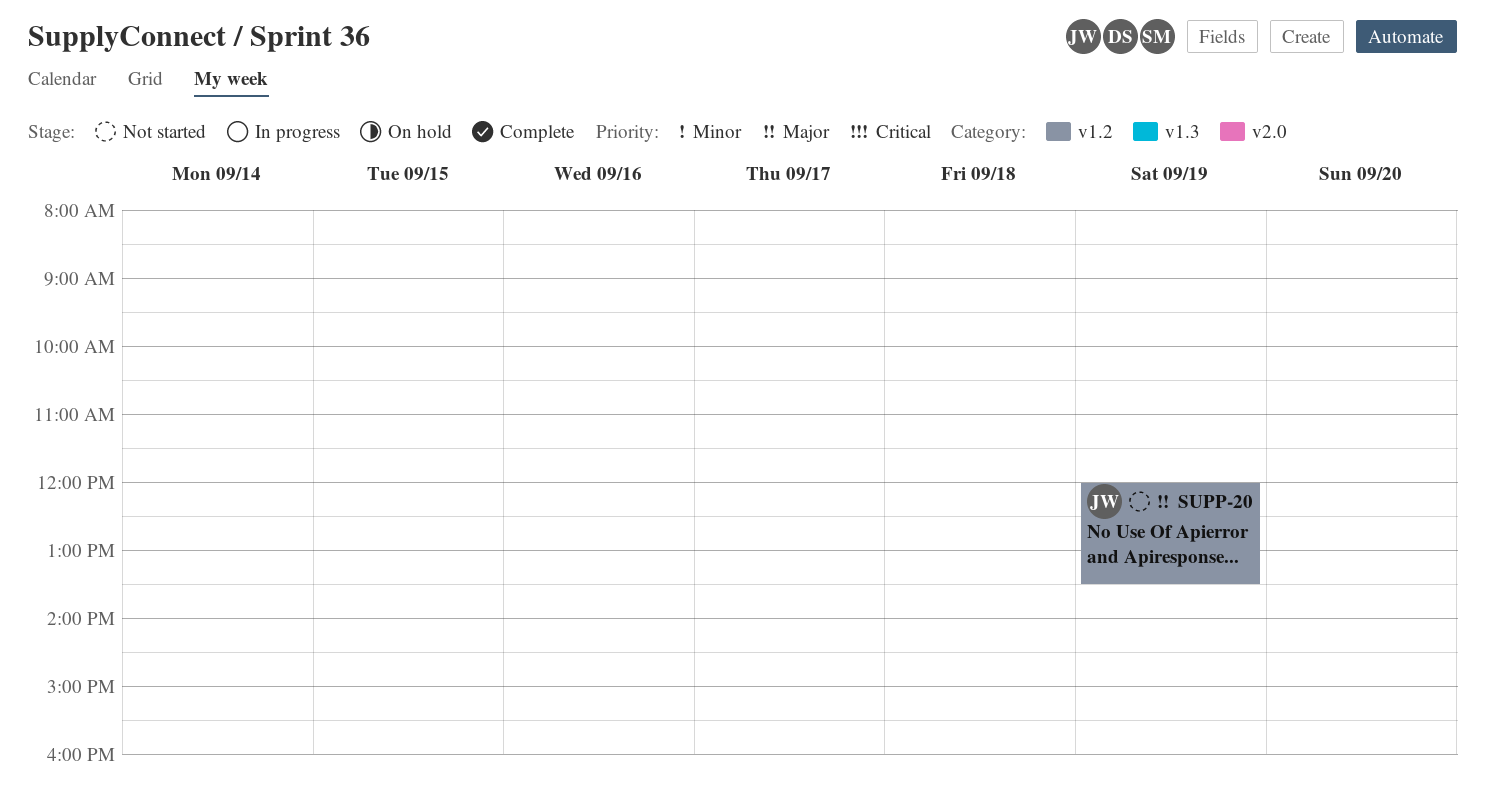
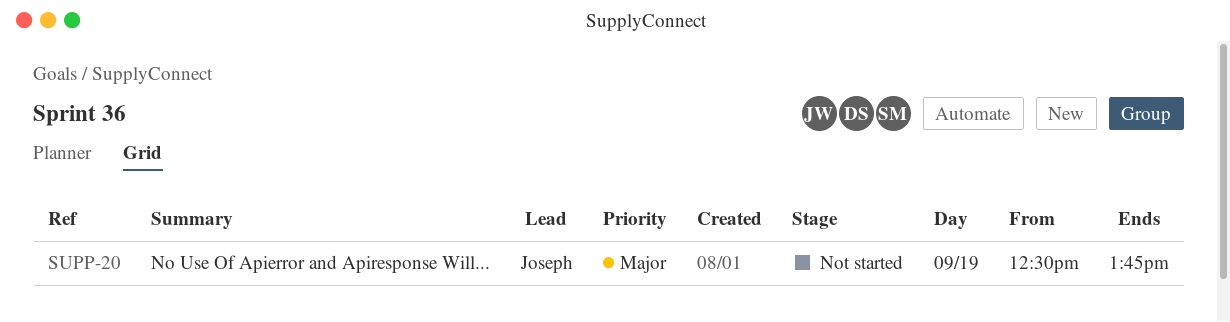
SUPP-20, begins: 12:00 -> 12:30
SUPP-20, ends: 13:30 -> 13:45

